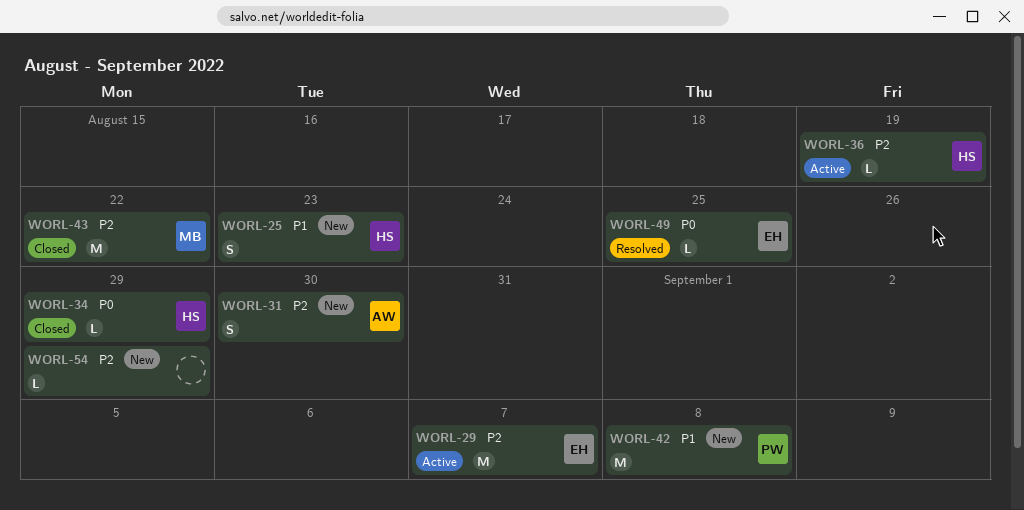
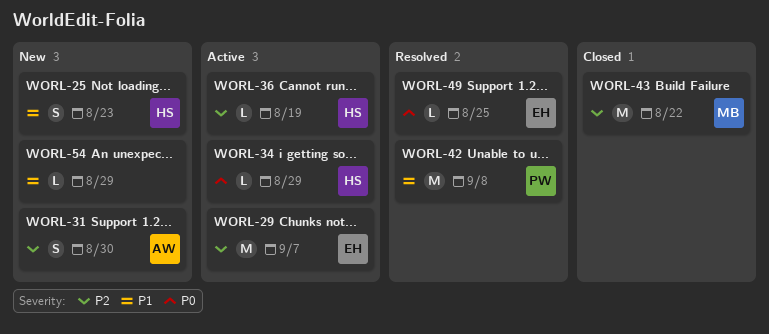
WORL-34, status: Closed -> Active
WORL-42, status: New -> Resolved
WORL-54, priority: P2 -> P1

